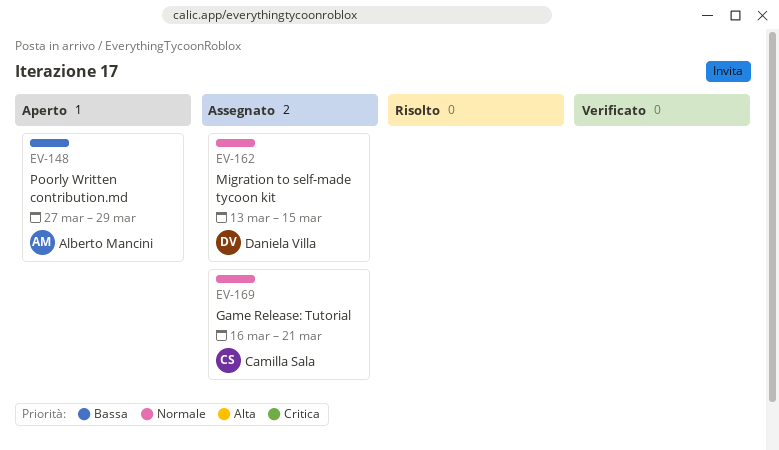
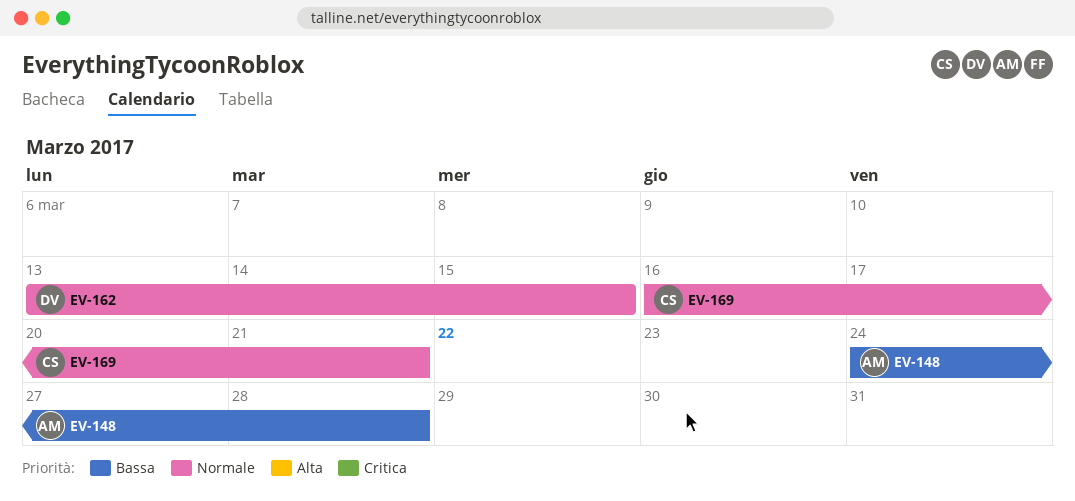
EV-148, start: Mar 27 -> Mar 24
EV-148, due: Mar 29 -> Mar 28

